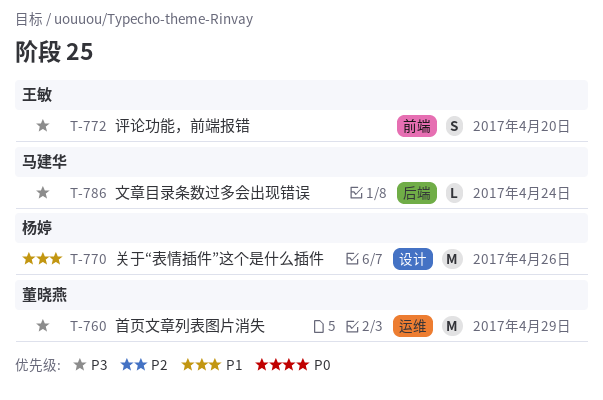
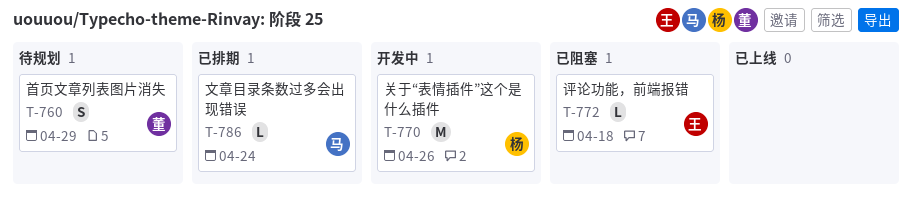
T-760, estimate: M -> S
T-772, estimate: S -> L
T-772, due: Apr 20 -> Apr 18

